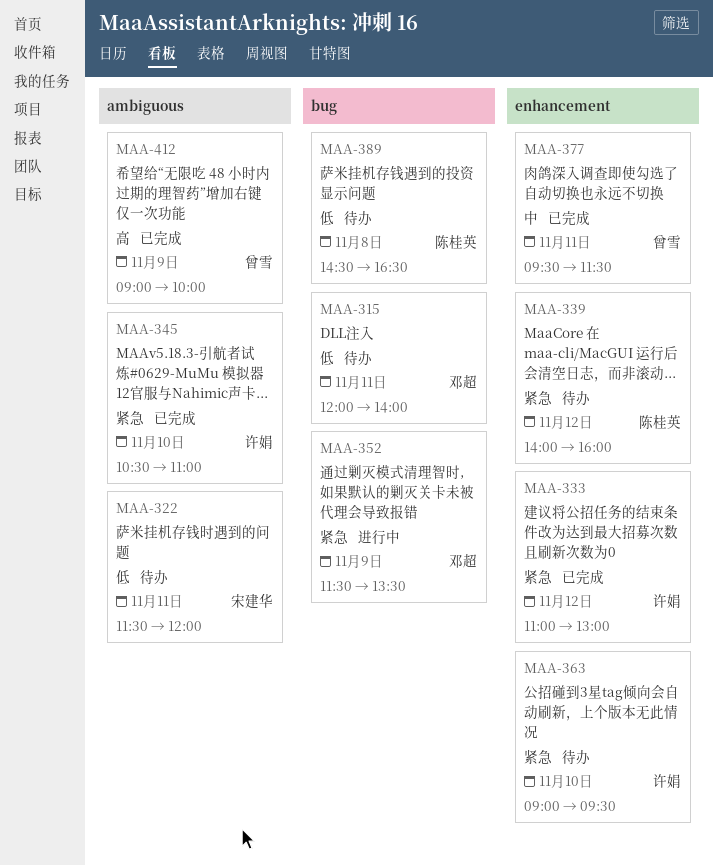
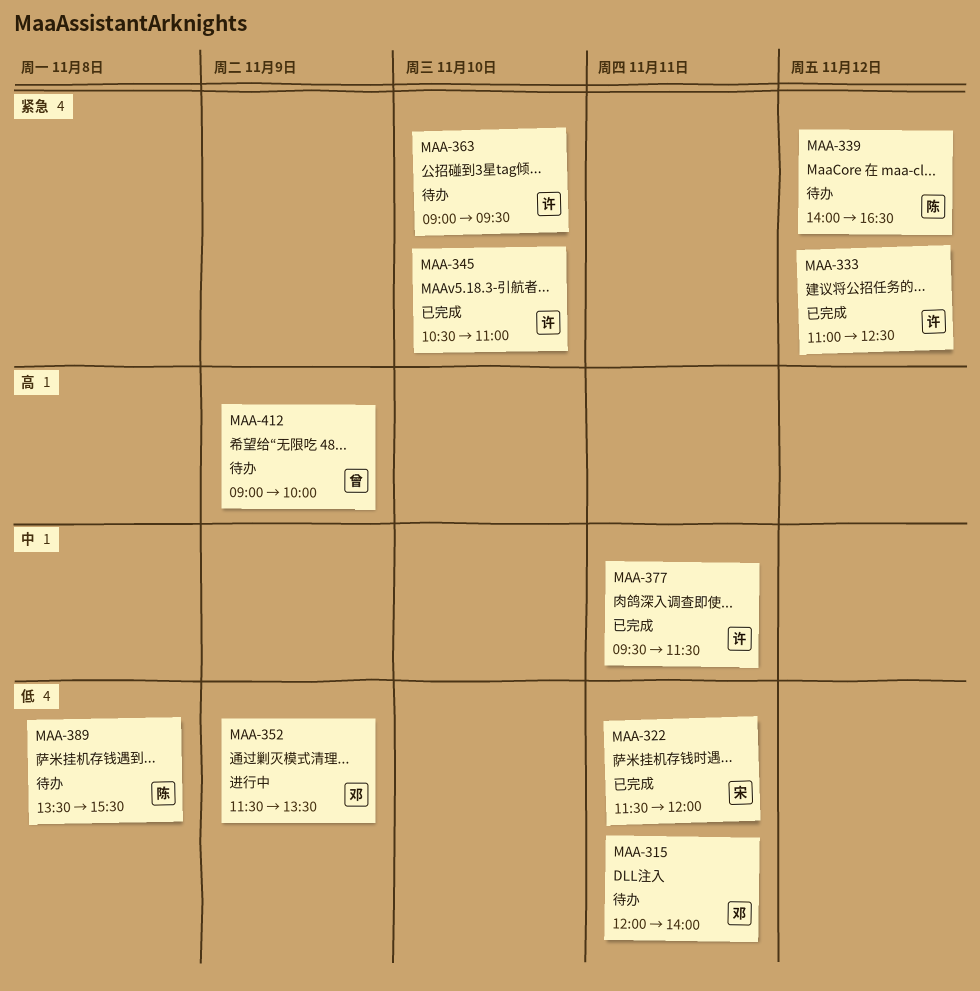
MAA-322, status: 待办 -> 已完成
MAA-333, ends: 13:00 -> 12:30
MAA-339, ends: 16:00 -> 16:30
MAA-352, priority: 紧急 -> 低
MAA-377, owner: 曾雪 -> 许娟
MAA-389, begins: 14:30 -> 13:30
MAA-389, ends: 16:30 -> 15:30
MAA-412, status: 已完成 -> 待办

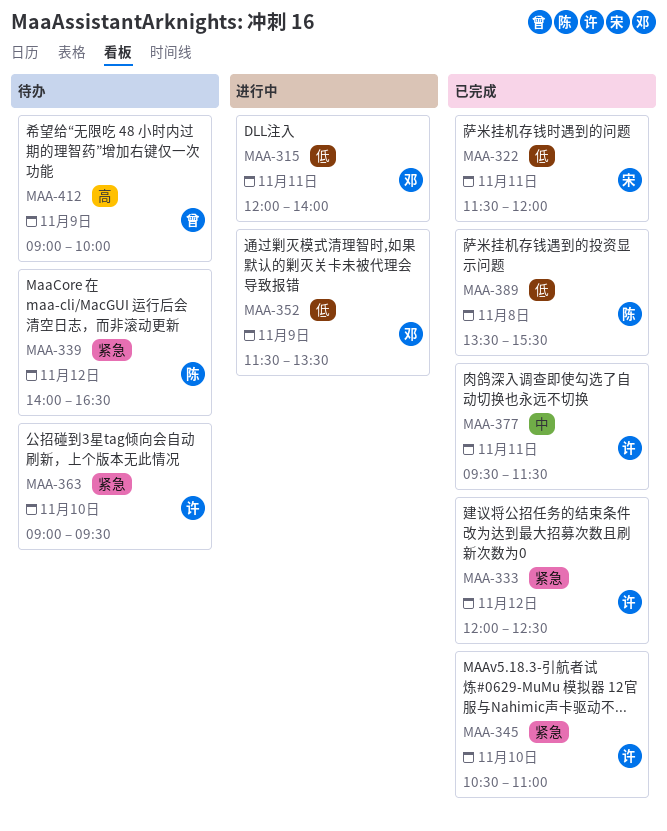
MAA-315, status: 待办 -> 进行中
MAA-333, begins: 11:00 -> 12:00
MAA-389, status: 待办 -> 已完成

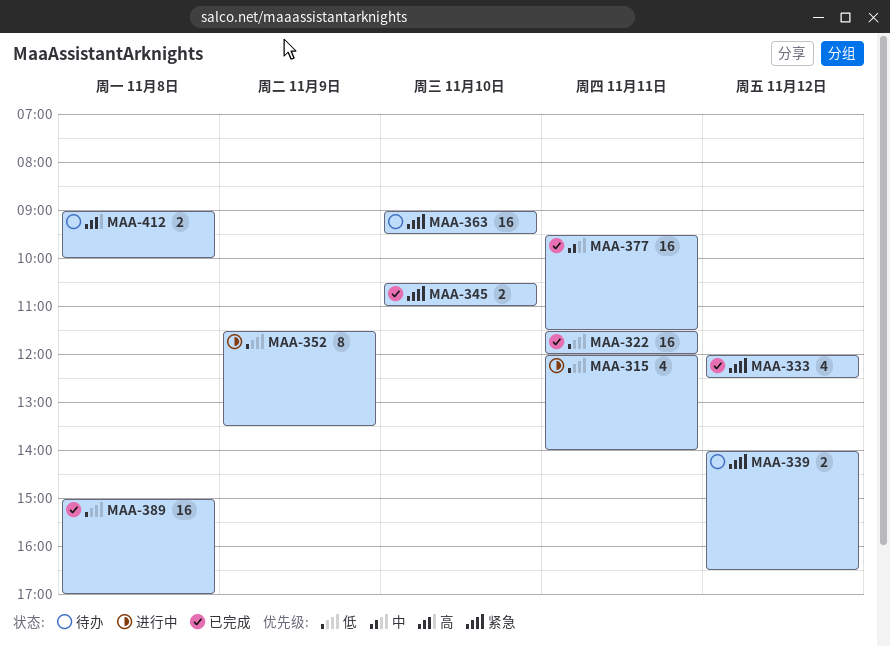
MAA-389, begins: 13:30 -> 15:00
MAA-389, ends: 15:30 -> 17:00
MAA-412, day: Nov 9 -> Nov 8

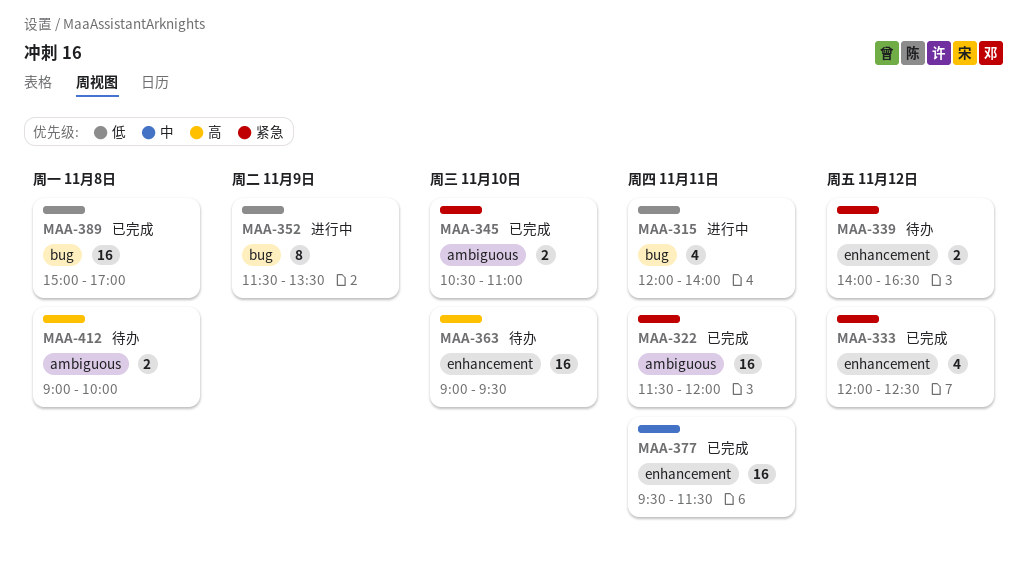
MAA-322, priority: 低 -> 紧急
MAA-363, priority: 紧急 -> 高

